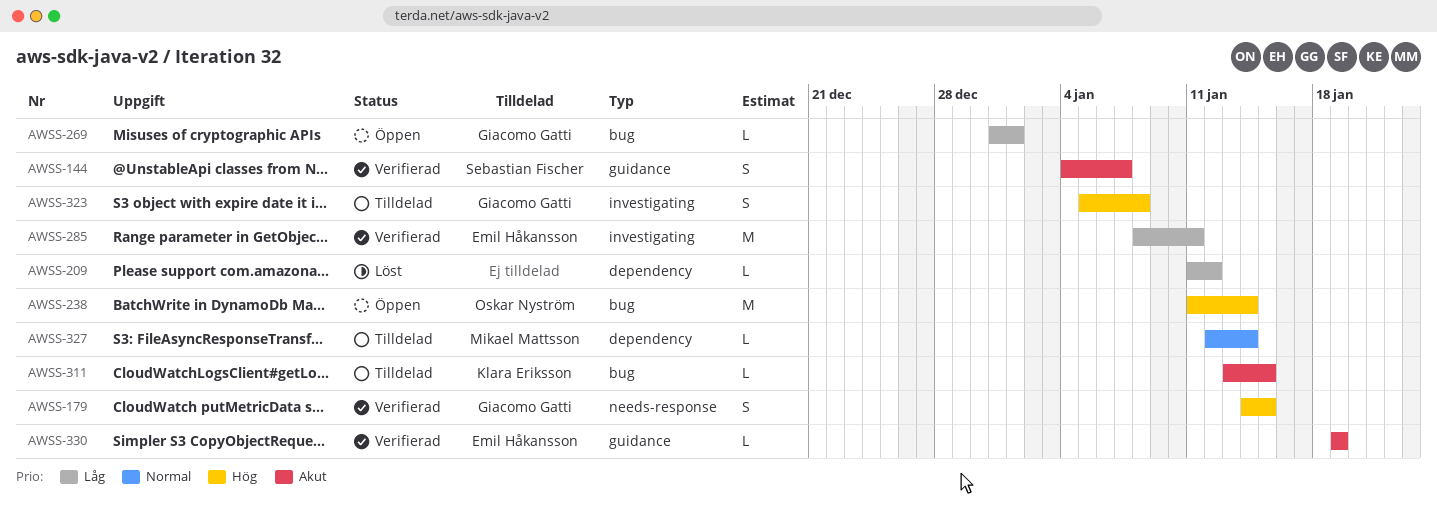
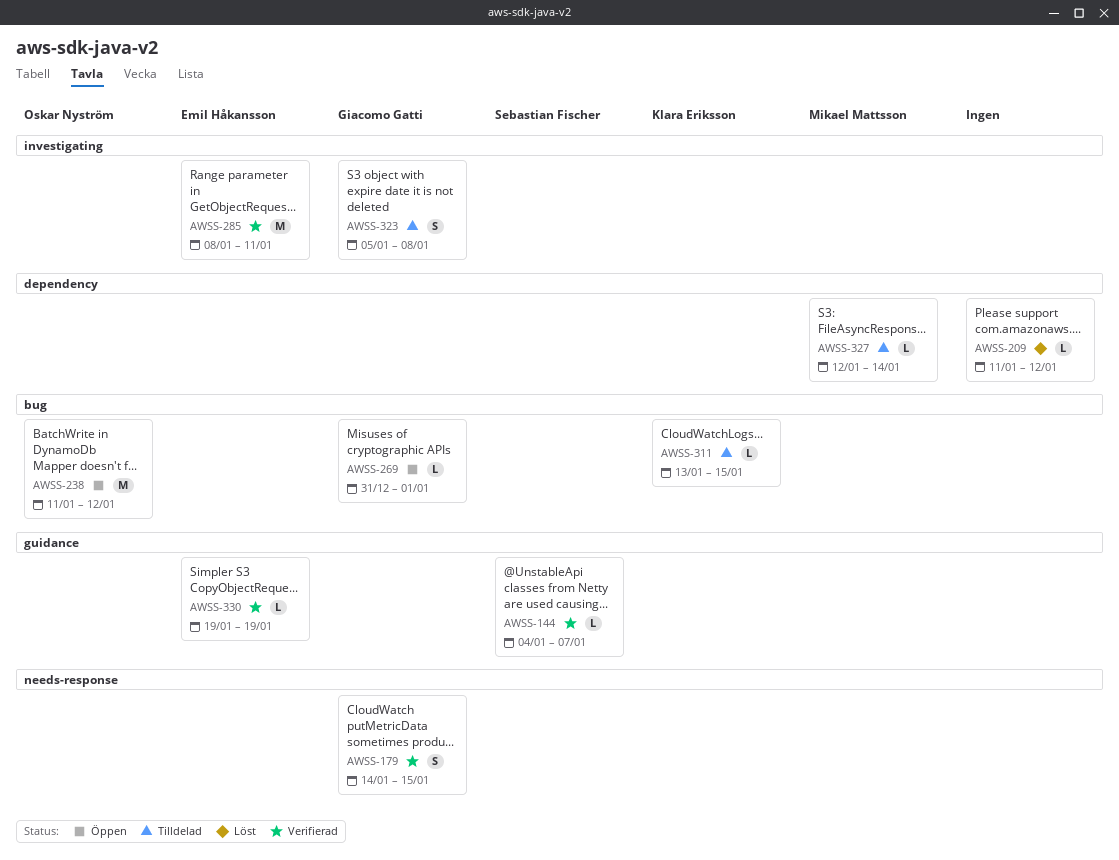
AWSS-144, estimate: S -> L
AWSS-238, due: Jan 14 -> Jan 12

